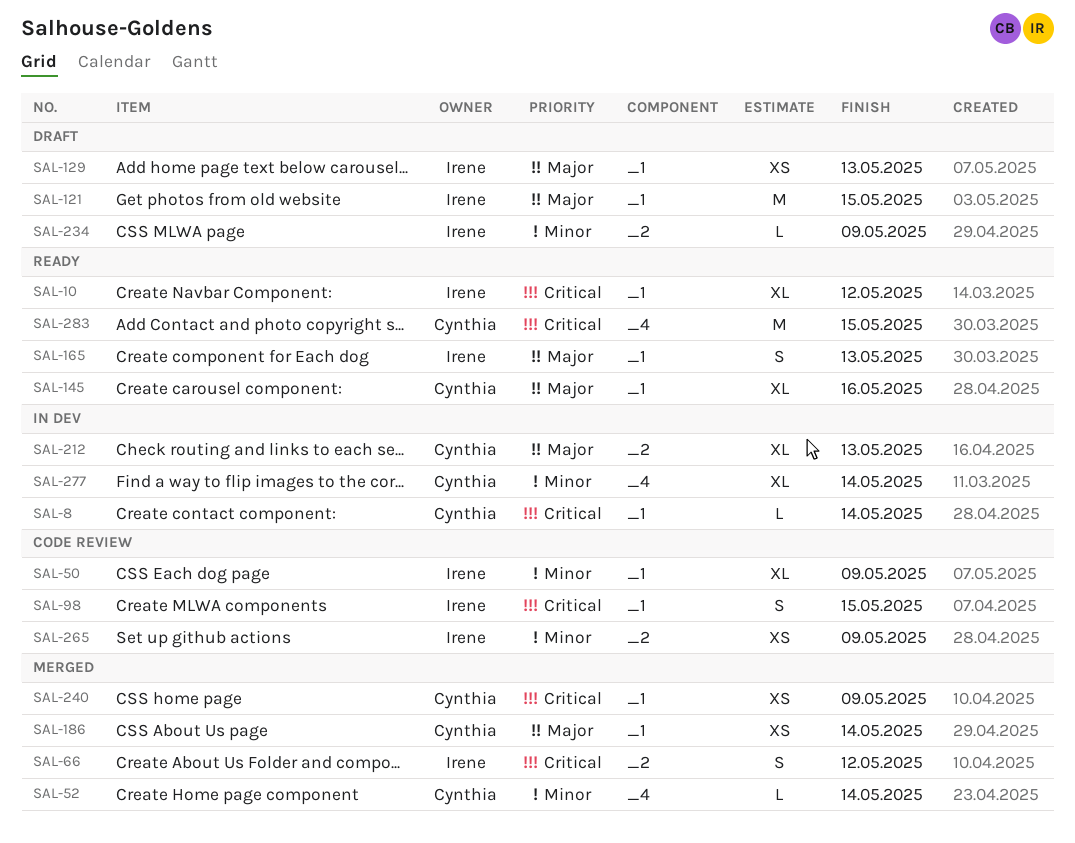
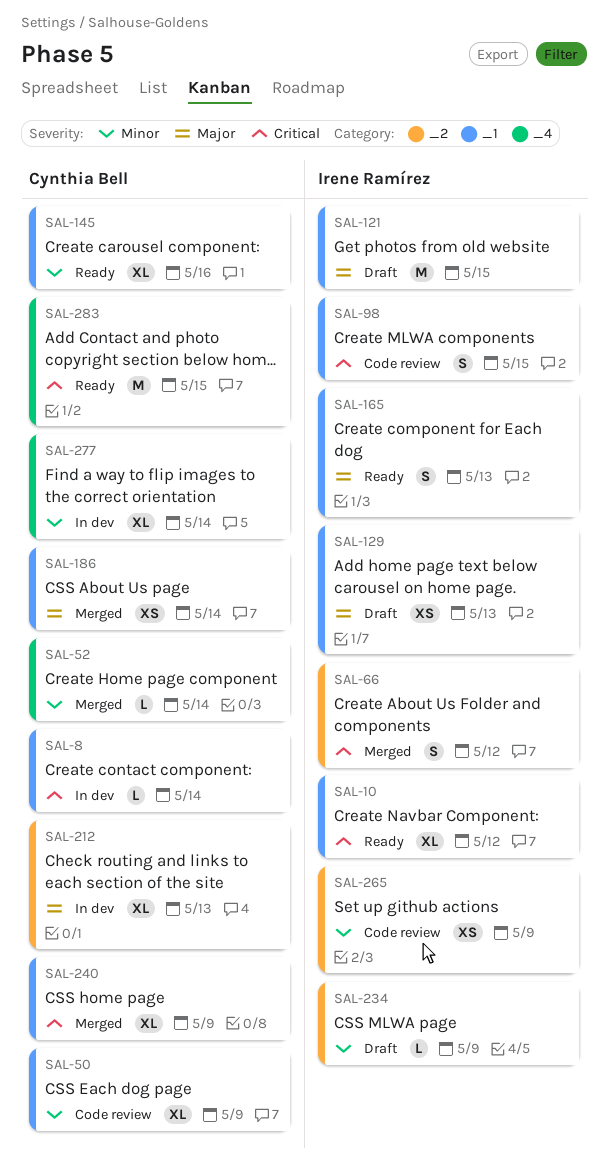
SAL-50, owner: Irene Ramírez -> Cynthia Bell
SAL-145, priority: Major -> Minor
SAL-240, estimate: XS -> XL

